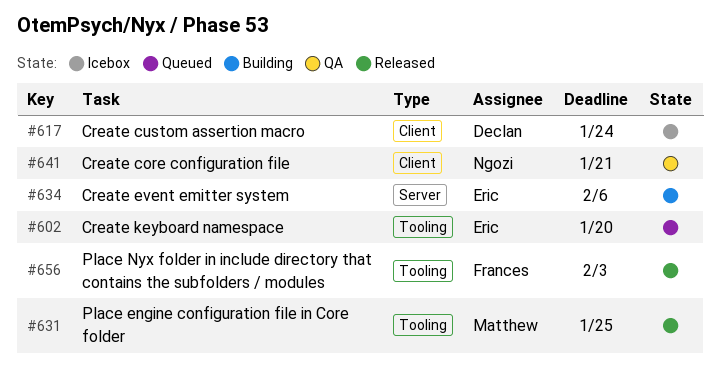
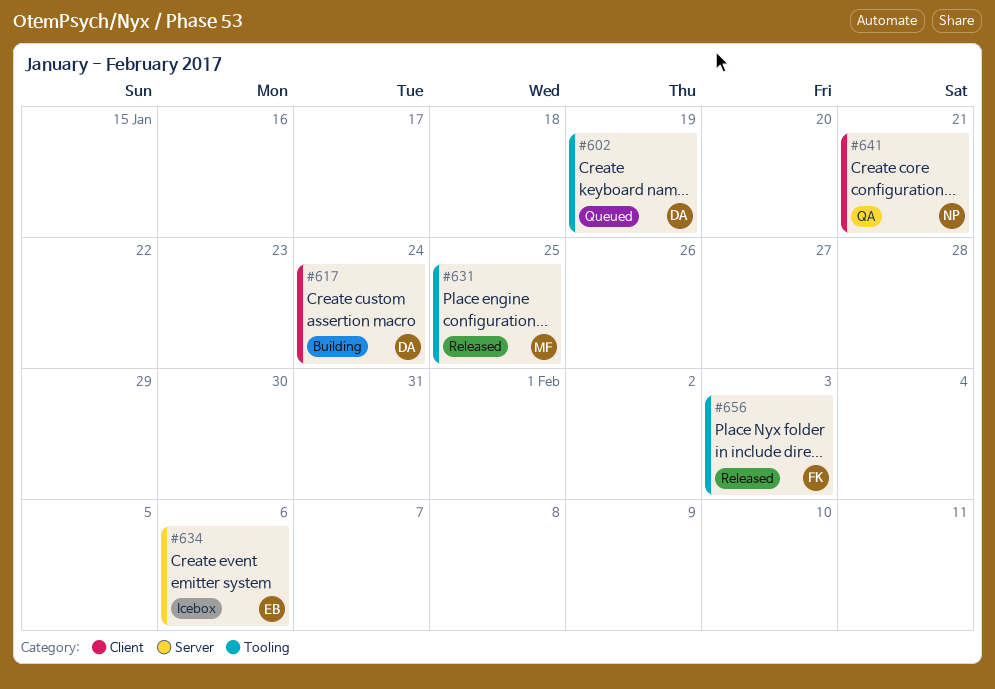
#602, owner: Eric -> Declan
#602, due: Jan 20 -> Jan 19
#617, status: Icebox -> Building
#634, status: Building -> Icebox

